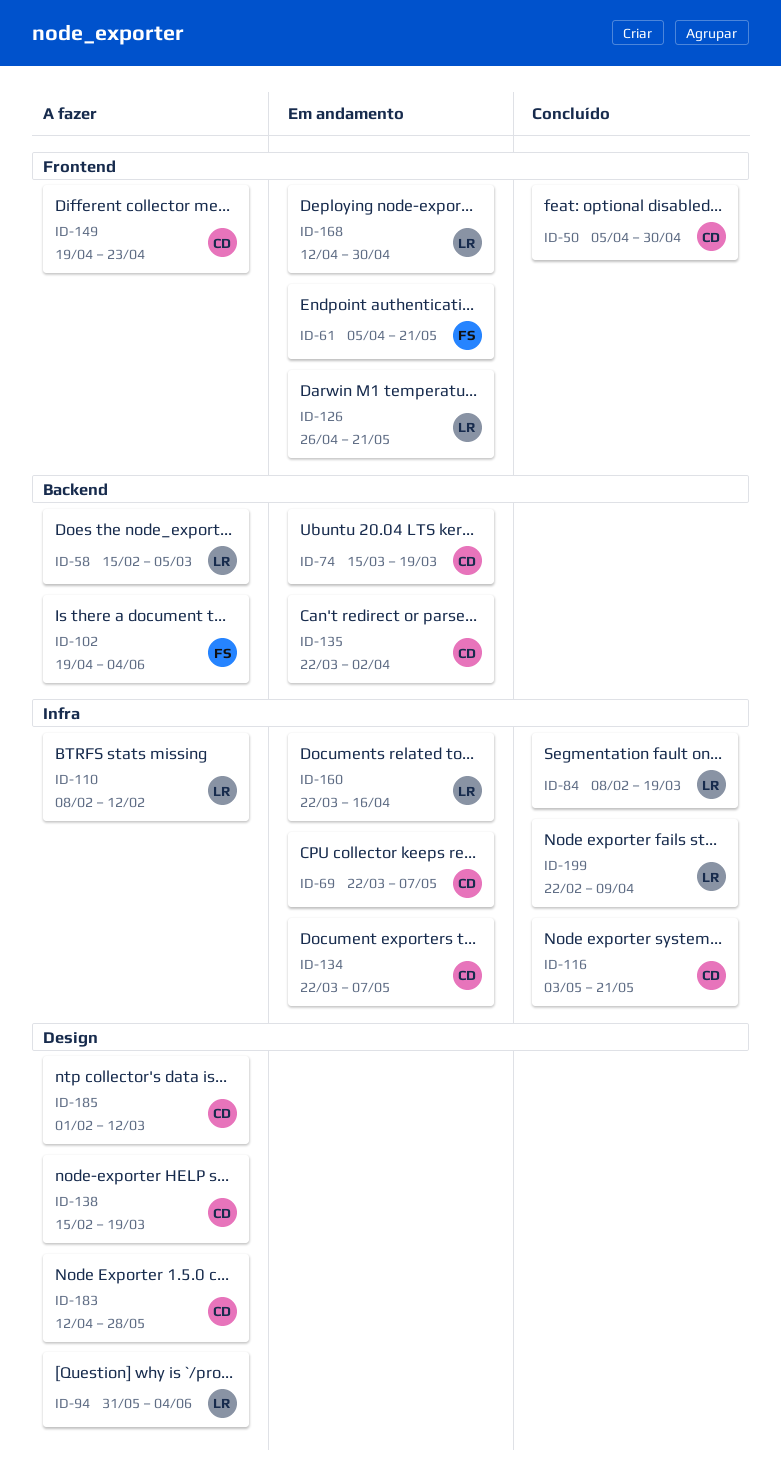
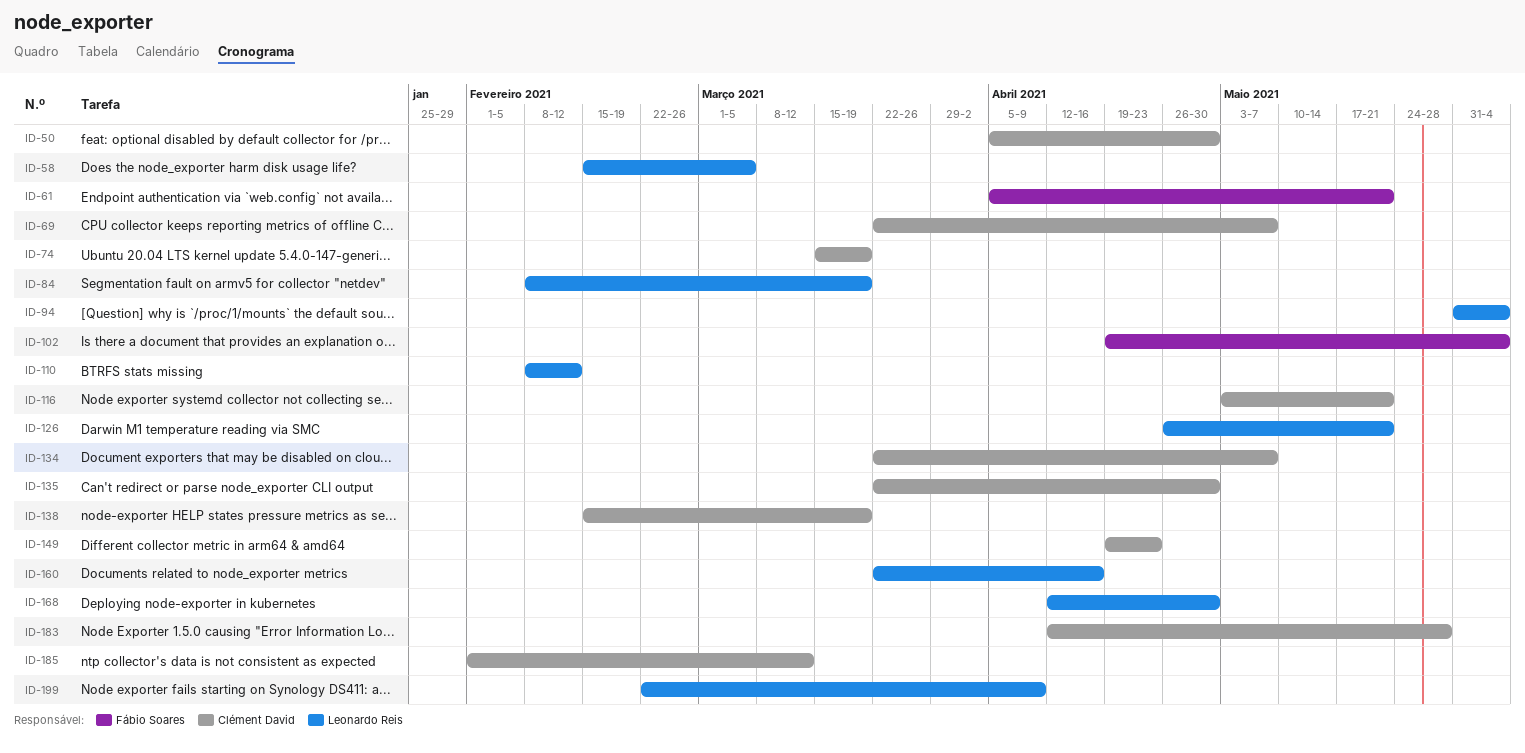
ID-135, due: Apr 2 -> Apr 30

